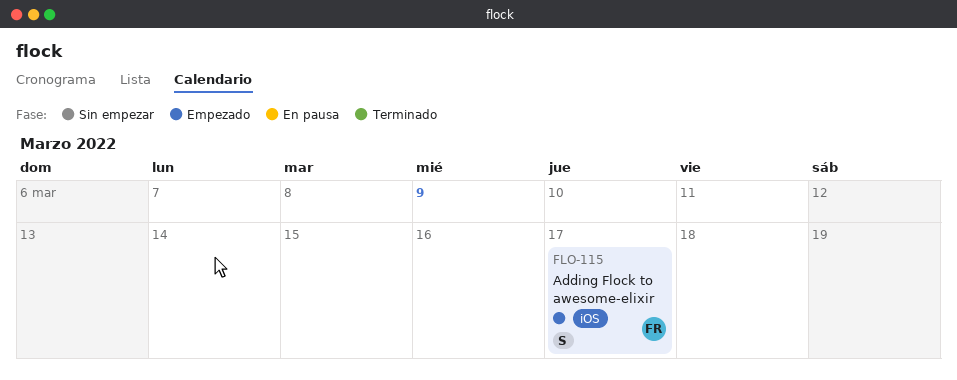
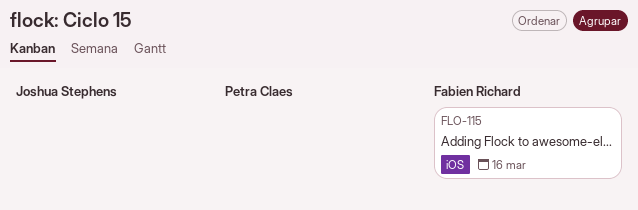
FLO-115, due: Mar 17 -> Mar 16

